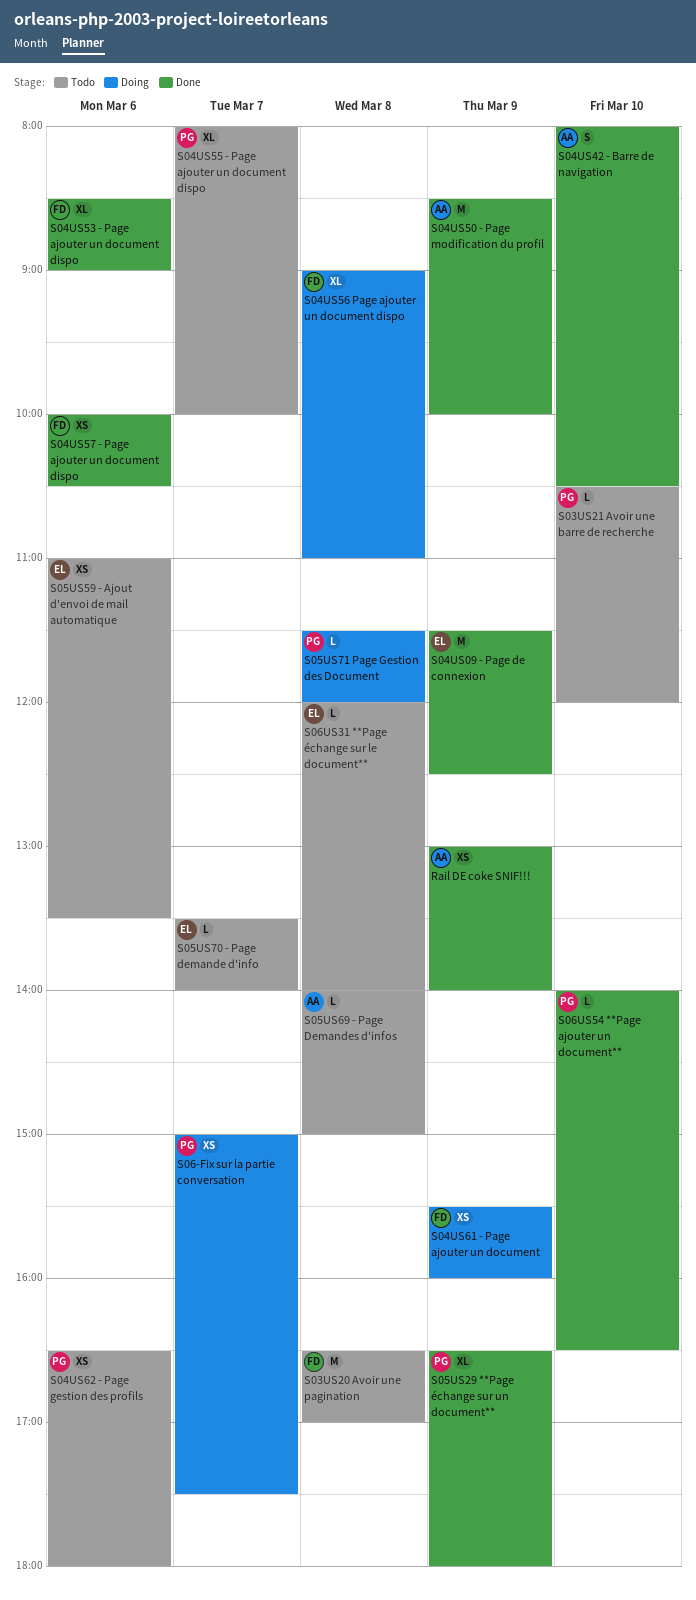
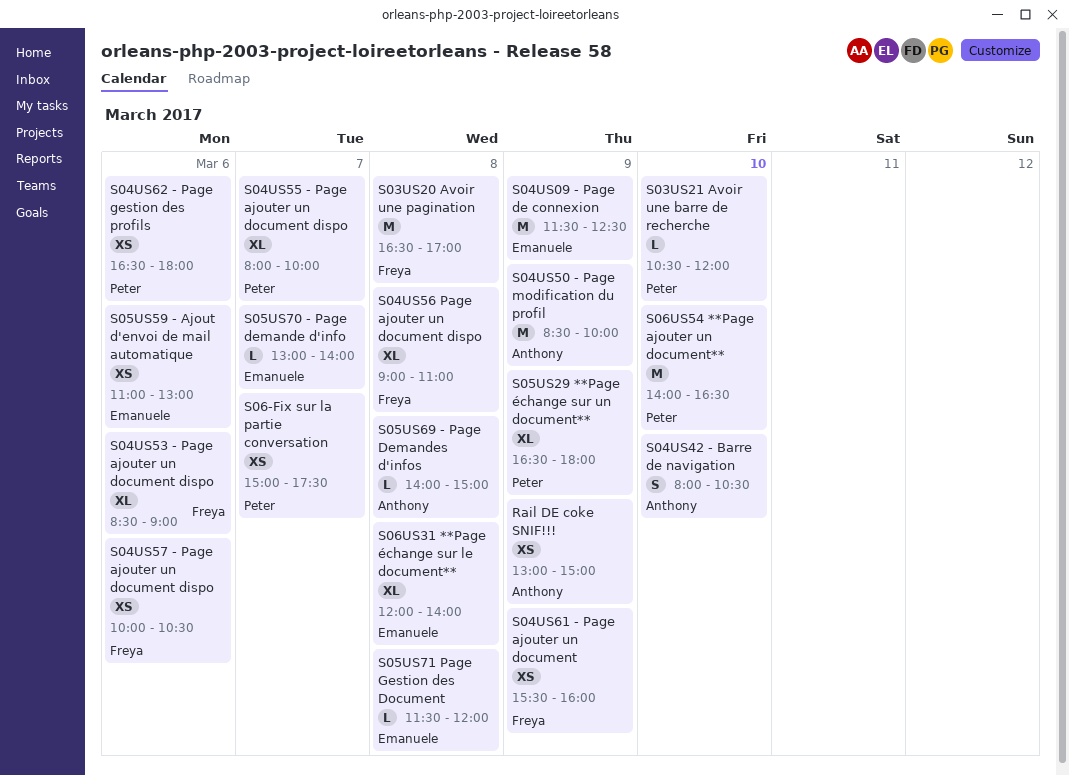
Rail DE coke SNIF!!!, ends: 14:00 -> 15:00
S05US59 - Ajout d'envoi de mail automatique, ends: 13:30 -> 13:00
S05US70 - Page demande d'info, begins: 13:30 -> 13:00
S05US71 Page Gestion des Document, owner: Peter -> Emanuele
S06US31 **Page échange sur le document**, estimate: L -> XL
S06US54 **Page ajouter un document**, estimate: L -> M

